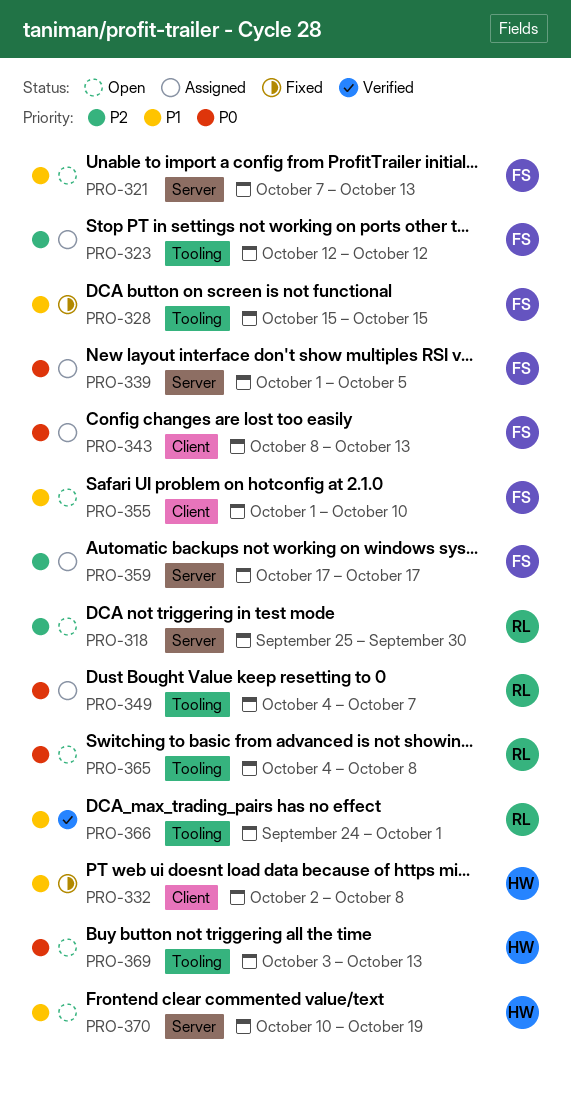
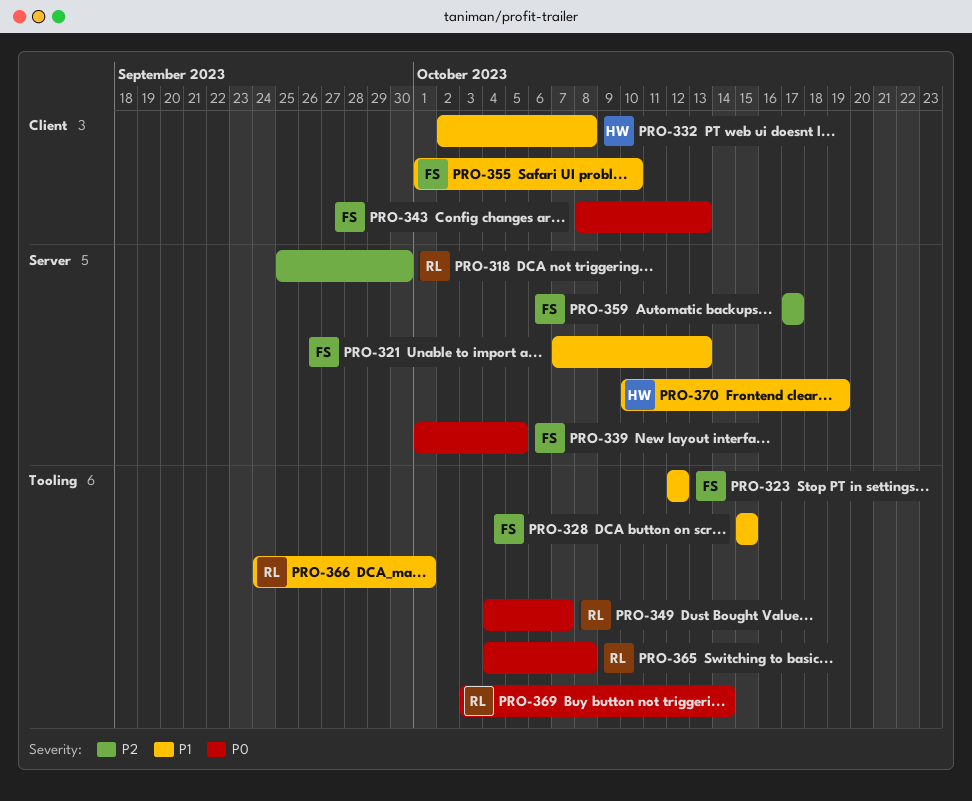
PRO-323, priority: P2 -> P1
PRO-369, owner: HW -> RL
PRO-369, due: Oct 13 -> Oct 14

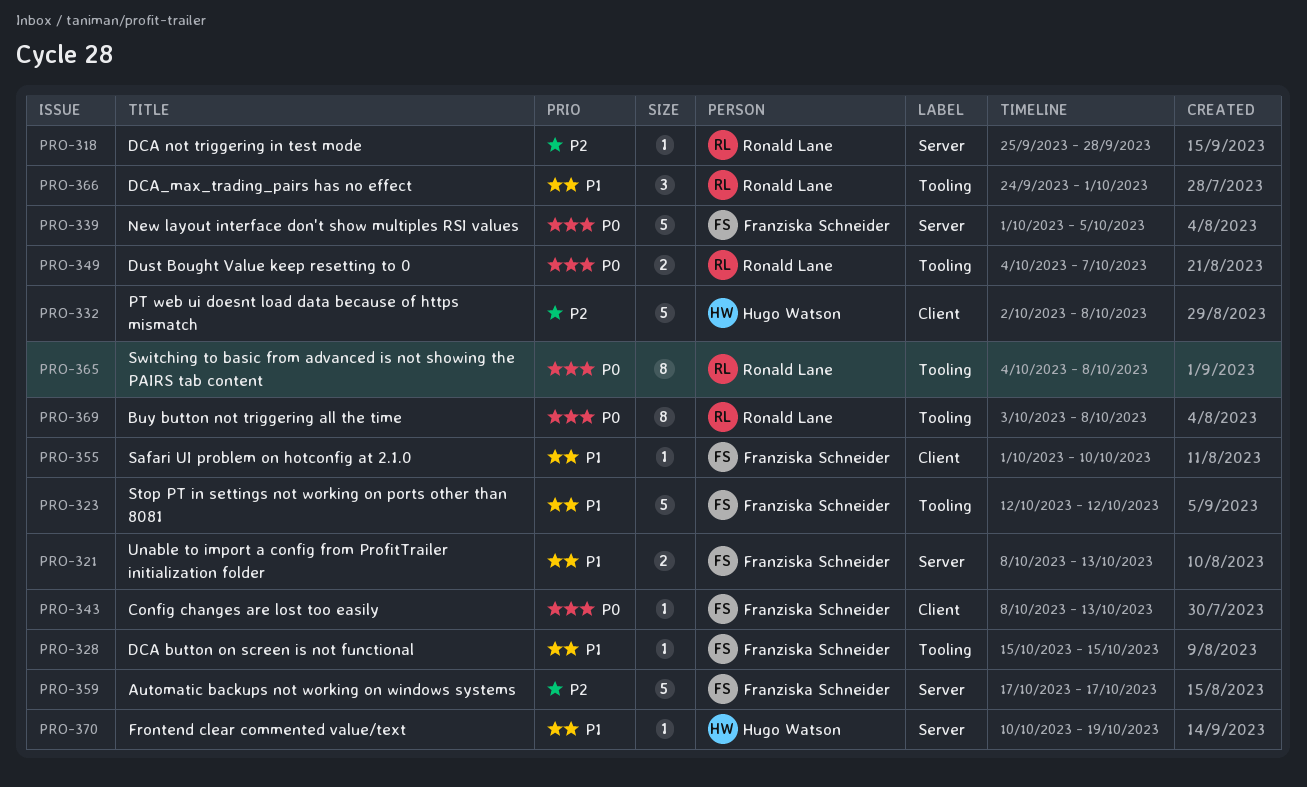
PRO-318, due: Sep 30 -> Sep 28
PRO-321, start: Oct 7 -> Oct 8
PRO-332, priority: P1 -> P2
PRO-369, due: Oct 14 -> Oct 8

